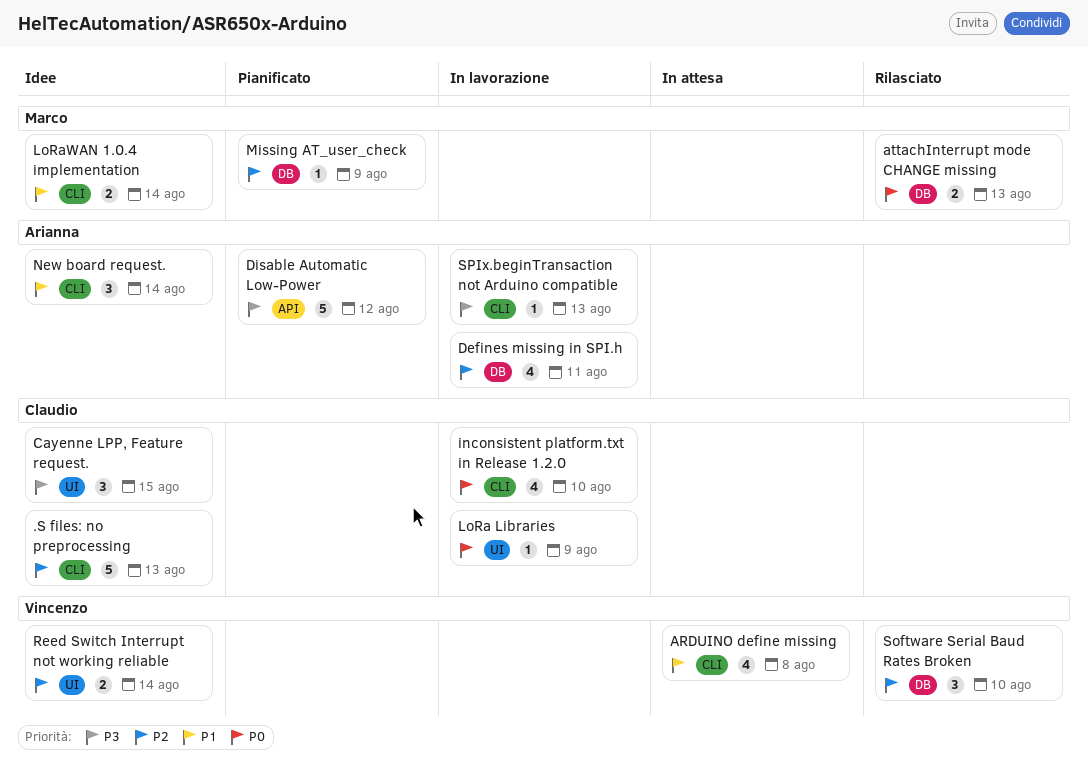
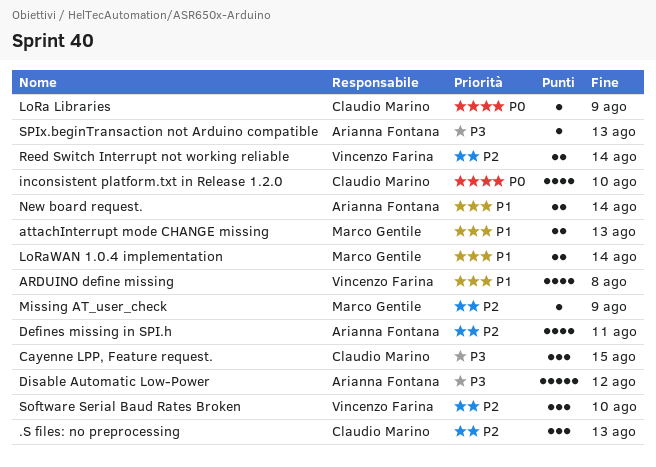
.S files: no preprocessing, estimate: 5 -> 3
attachInterrupt mode CHANGE missing, priority: P0 -> P1
New board request., estimate: 3 -> 2

